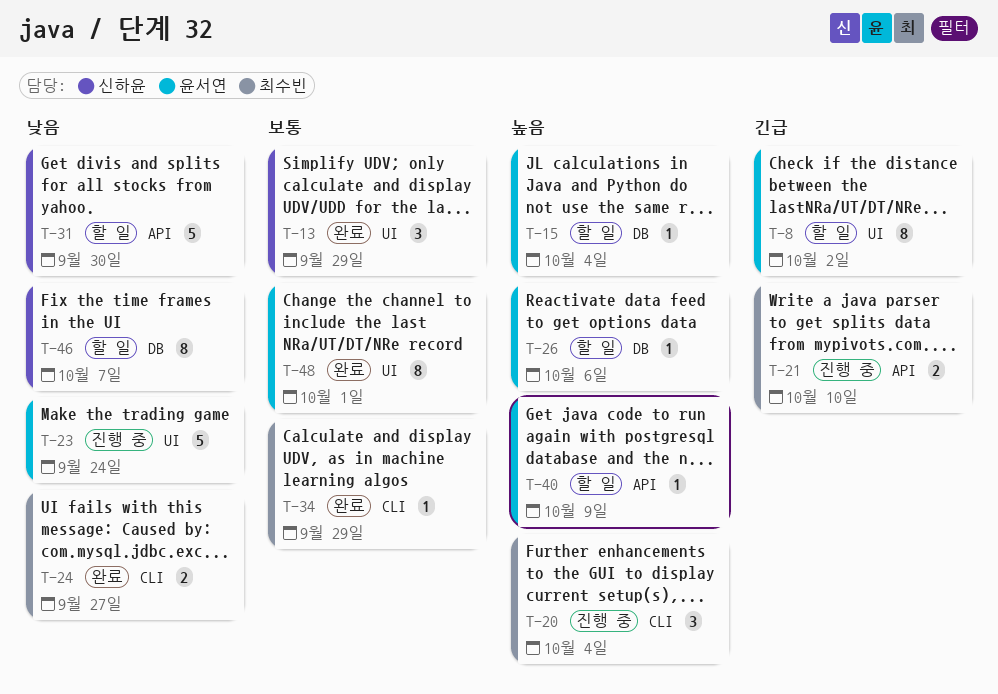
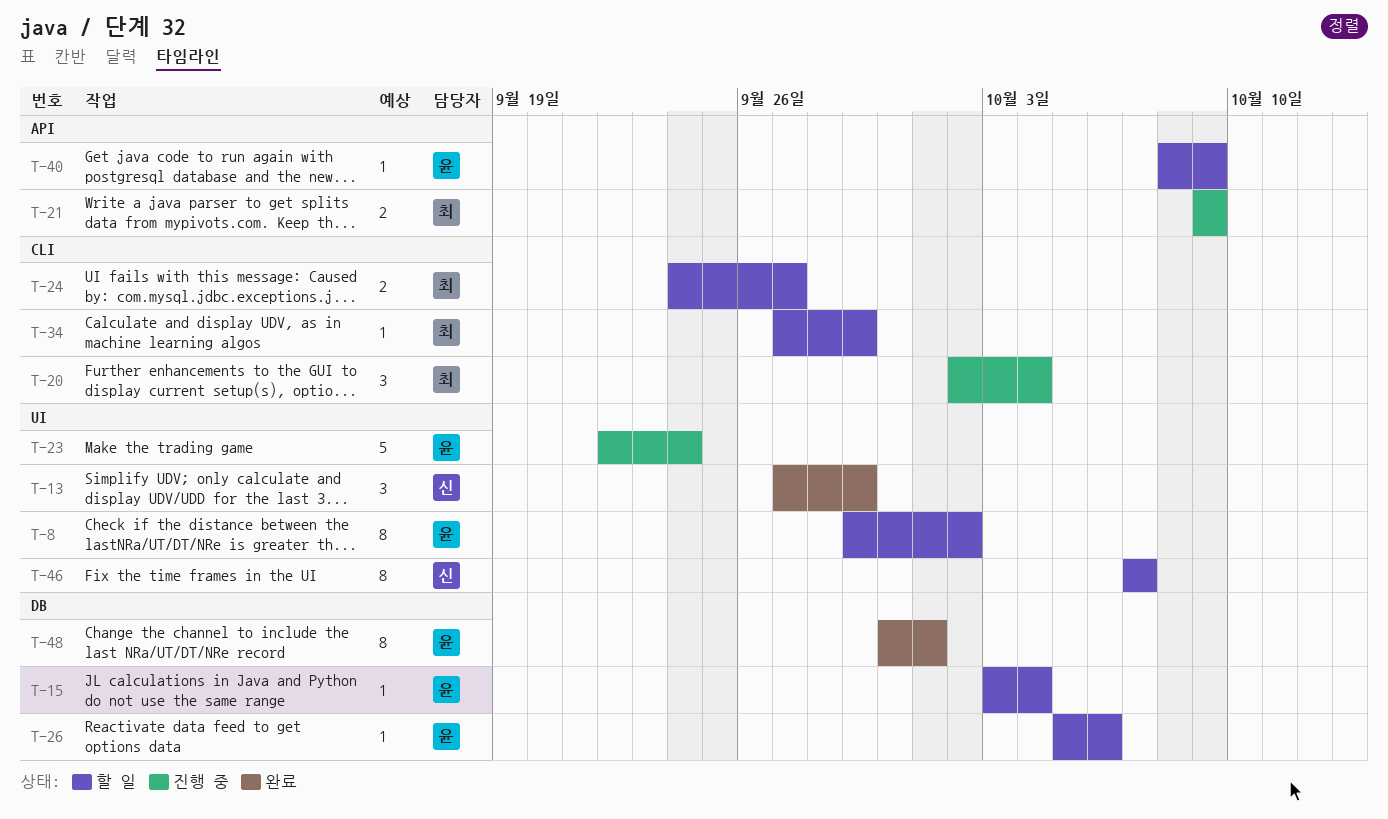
T-21, due: Oct 10 -> Oct 9
T-24, status: 완료 -> 할 일
T-31: present -> none
T-34, status: 완료 -> 할 일
T-46, label: DB -> UI
T-48, label: UI -> DB

